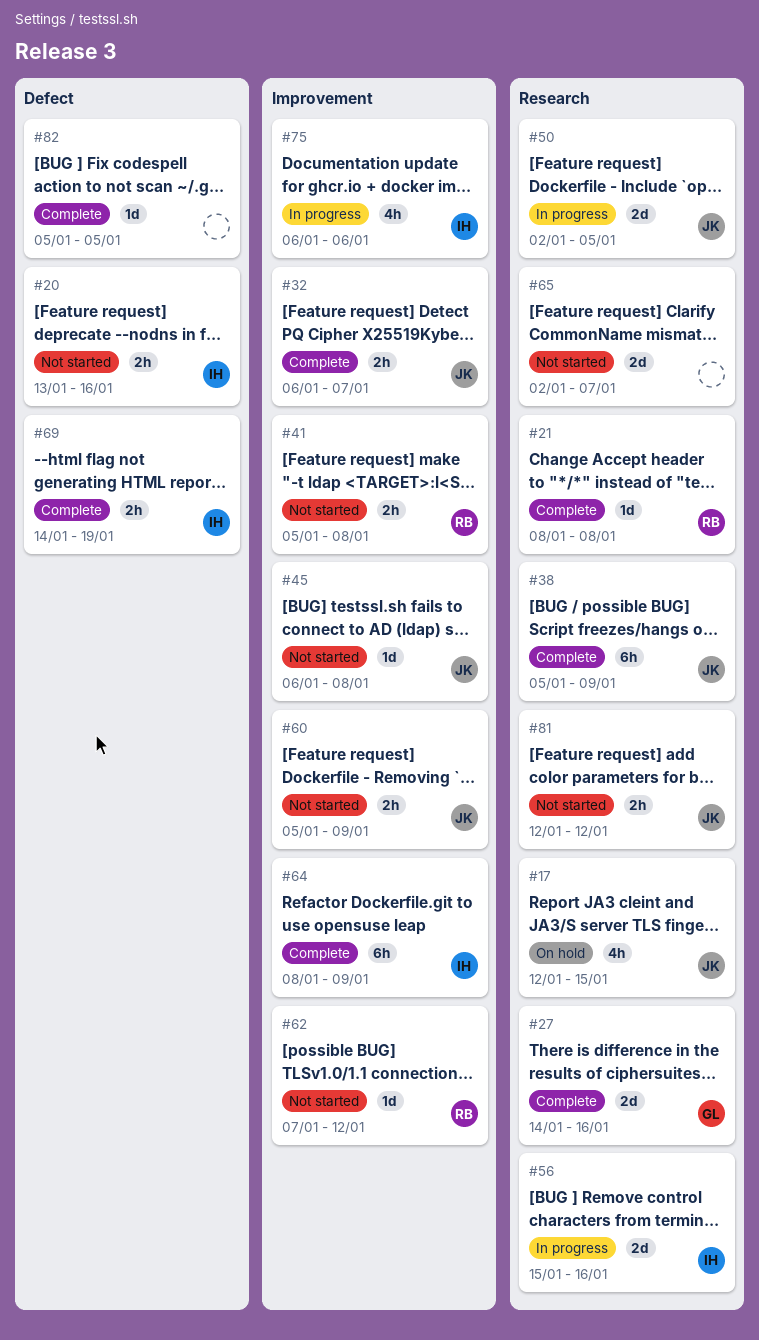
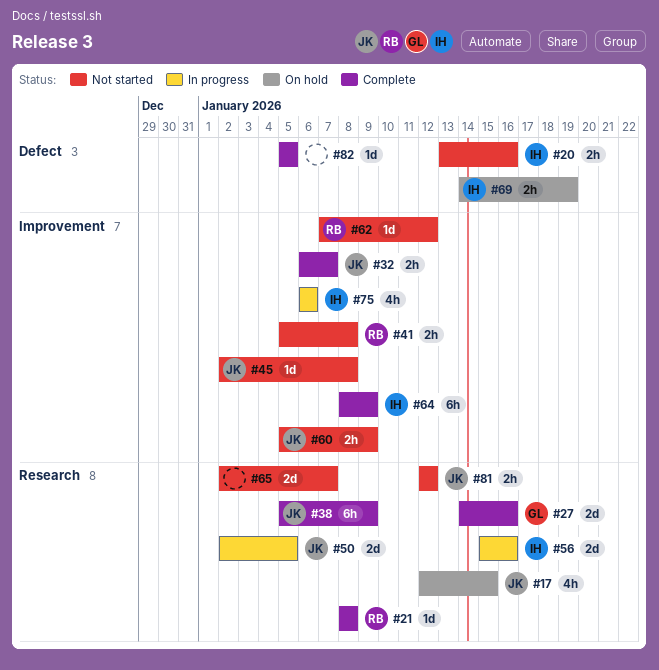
#45, start: Jan 6 -> Jan 2
#69, status: Complete -> On hold

